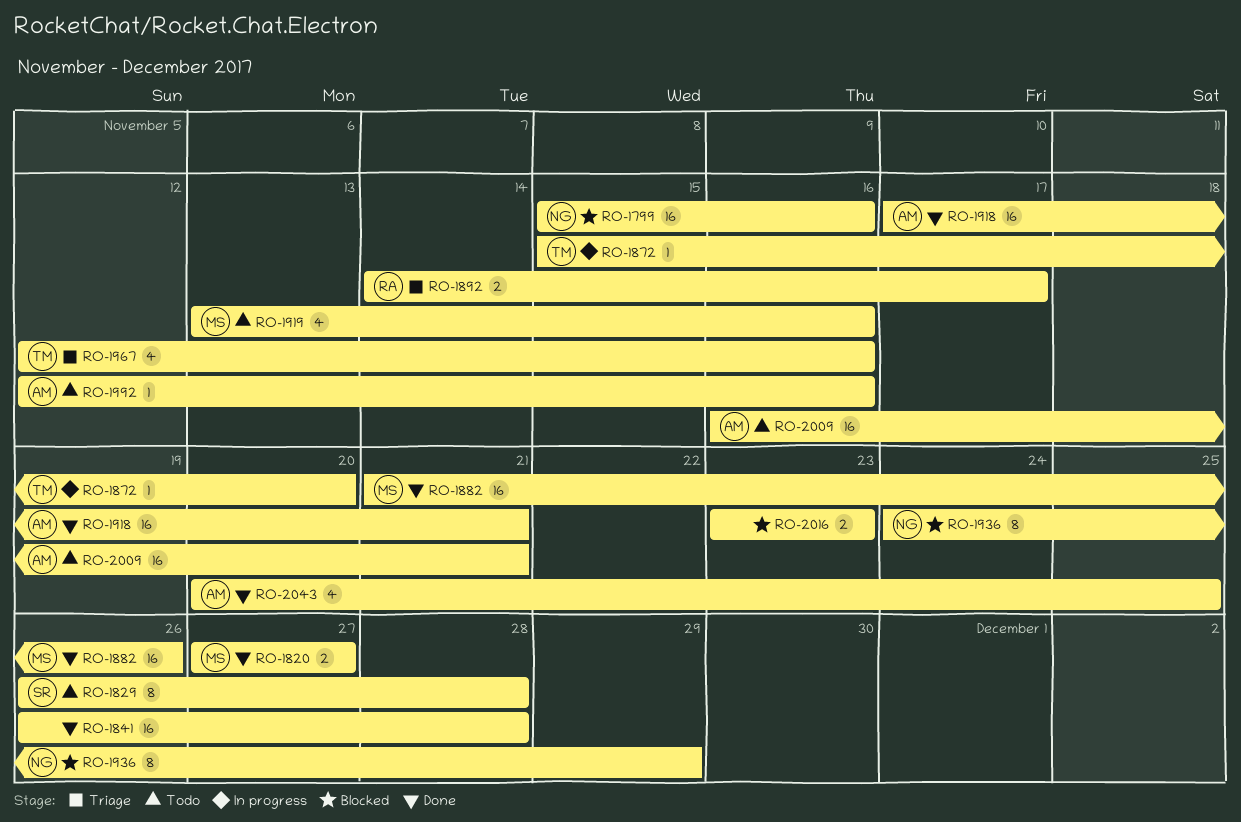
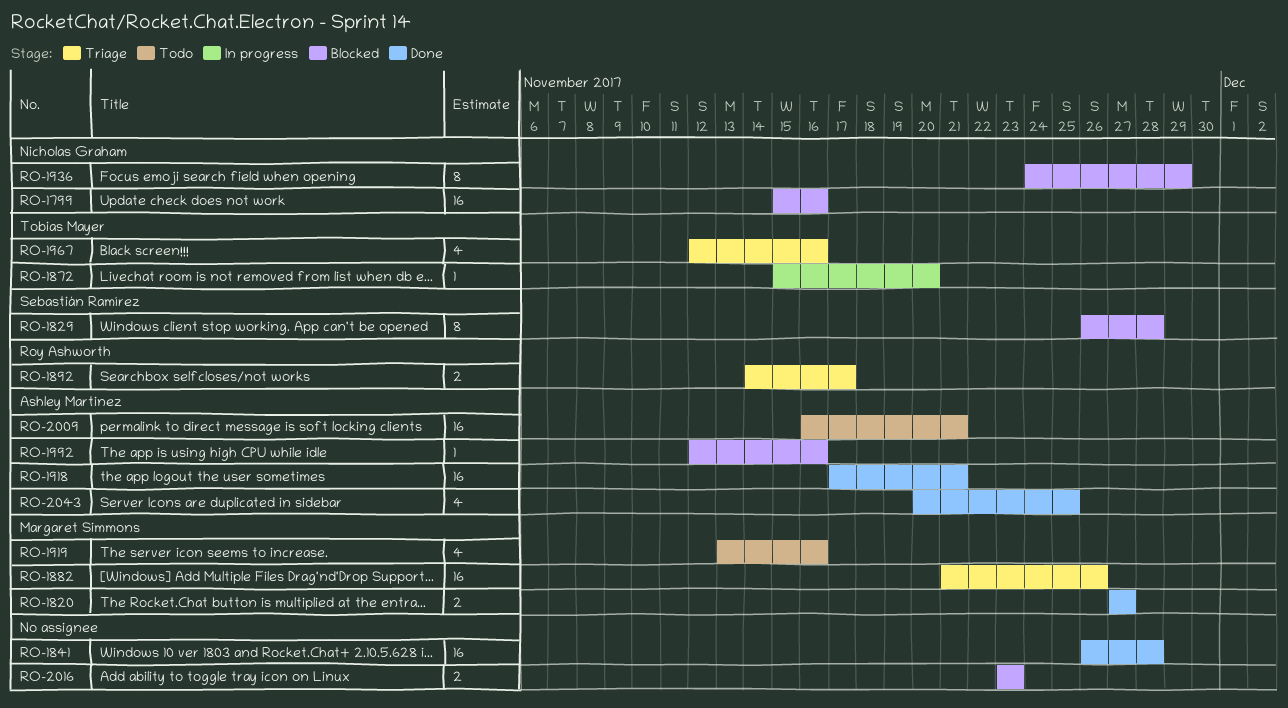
RO-1829, status: Todo -> Blocked
RO-1882, status: Done -> Triage
RO-1992, status: Todo -> Blocked

